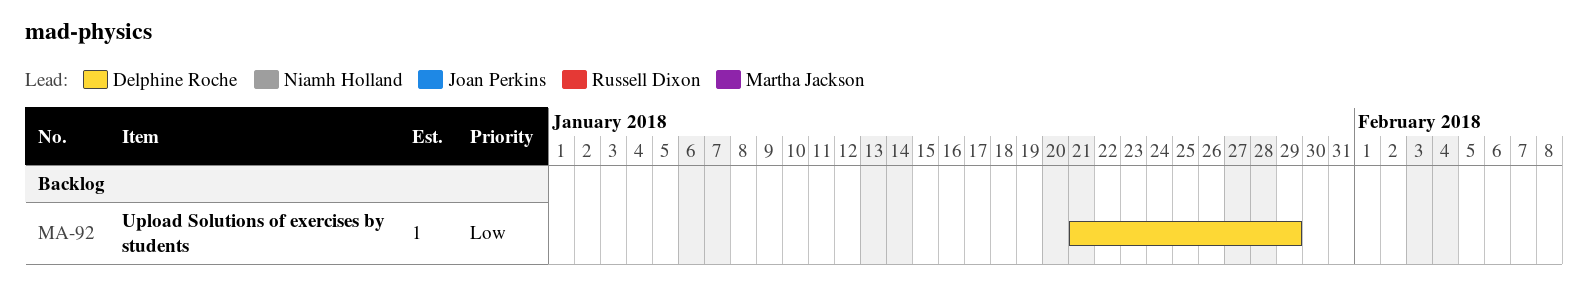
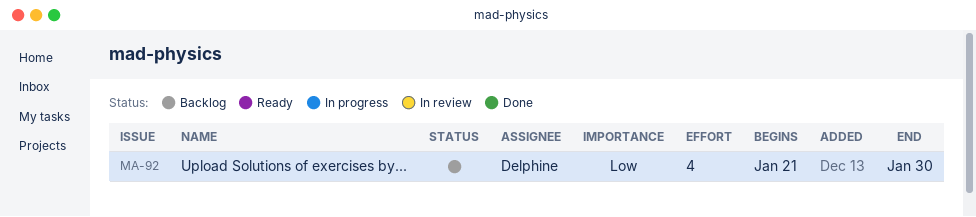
MA-92, estimate: 1 -> 4
MA-92, due: Jan 29 -> Jan 30

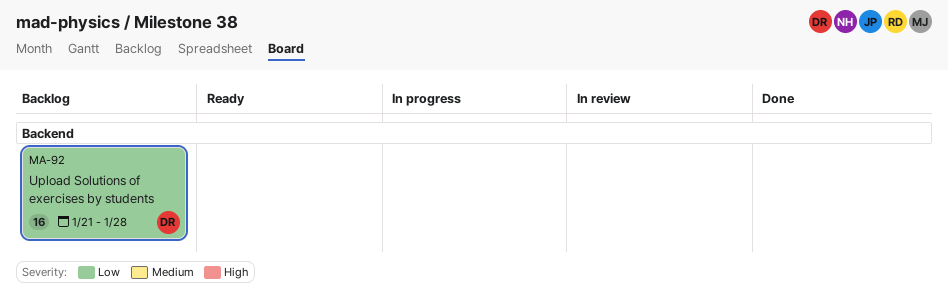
MA-92, estimate: 4 -> 16
MA-92, due: Jan 30 -> Jan 28

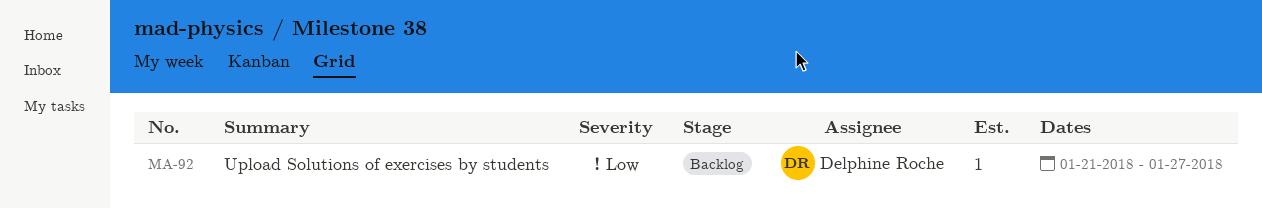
MA-92, estimate: 16 -> 1
MA-92, due: Jan 28 -> Jan 27

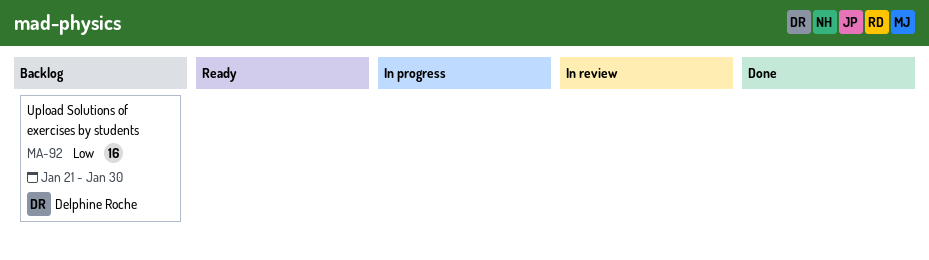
MA-92, estimate: 1 -> 16
MA-92, due: Jan 27 -> Jan 30

